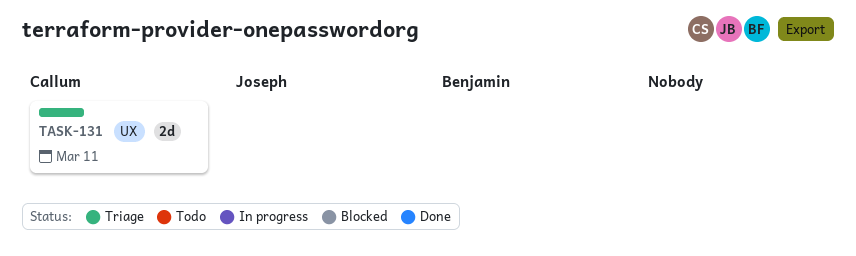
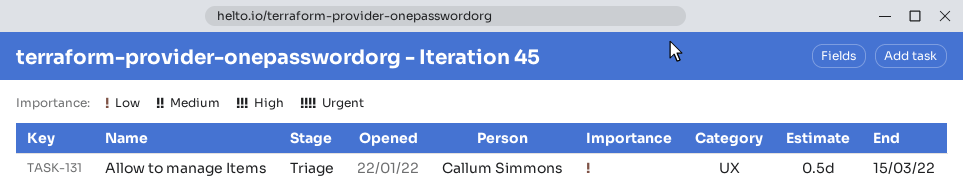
TASK-131, estimate: 2d -> 0.5d
TASK-131, due: Mar 11 -> Mar 15

